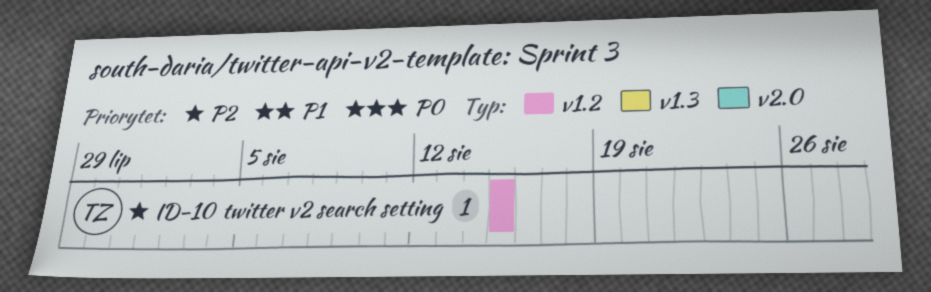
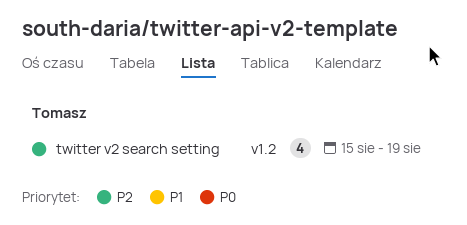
twitter v2 search setting, estimate: 1 -> 4
twitter v2 search setting, due: Aug 15 -> Aug 19

